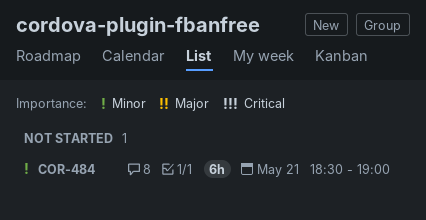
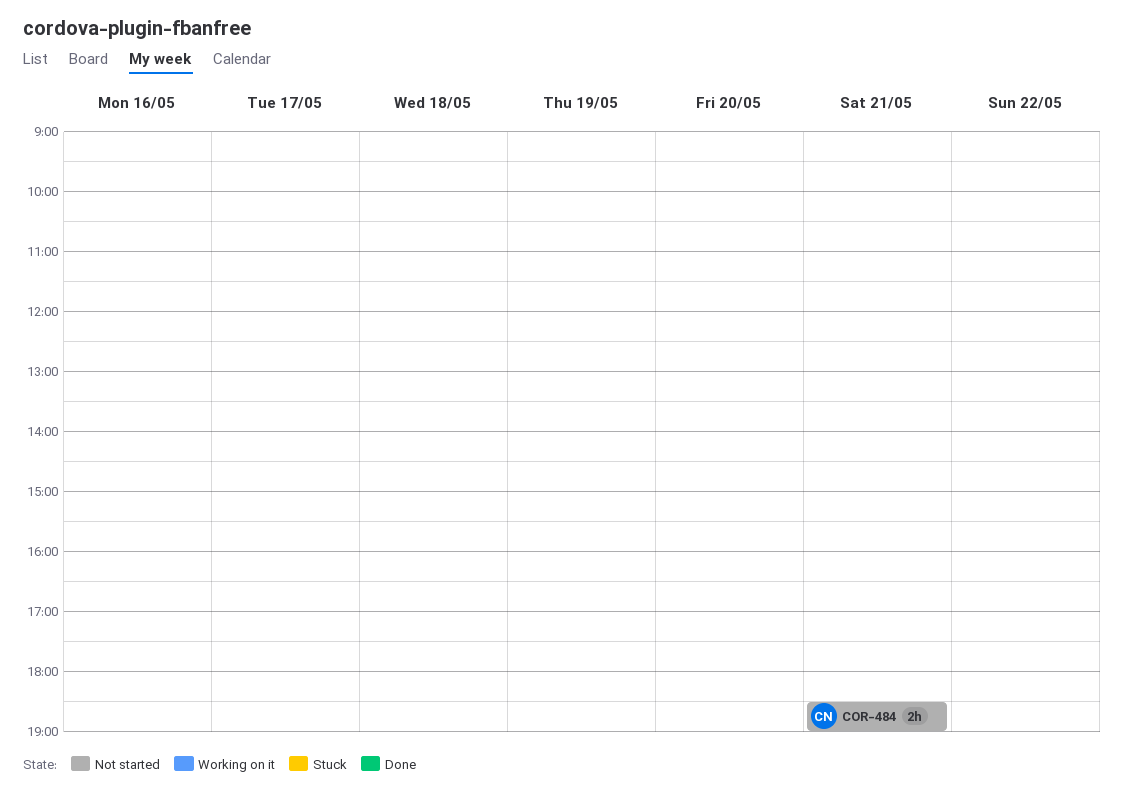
COR-484, estimate: 6h -> 2h

